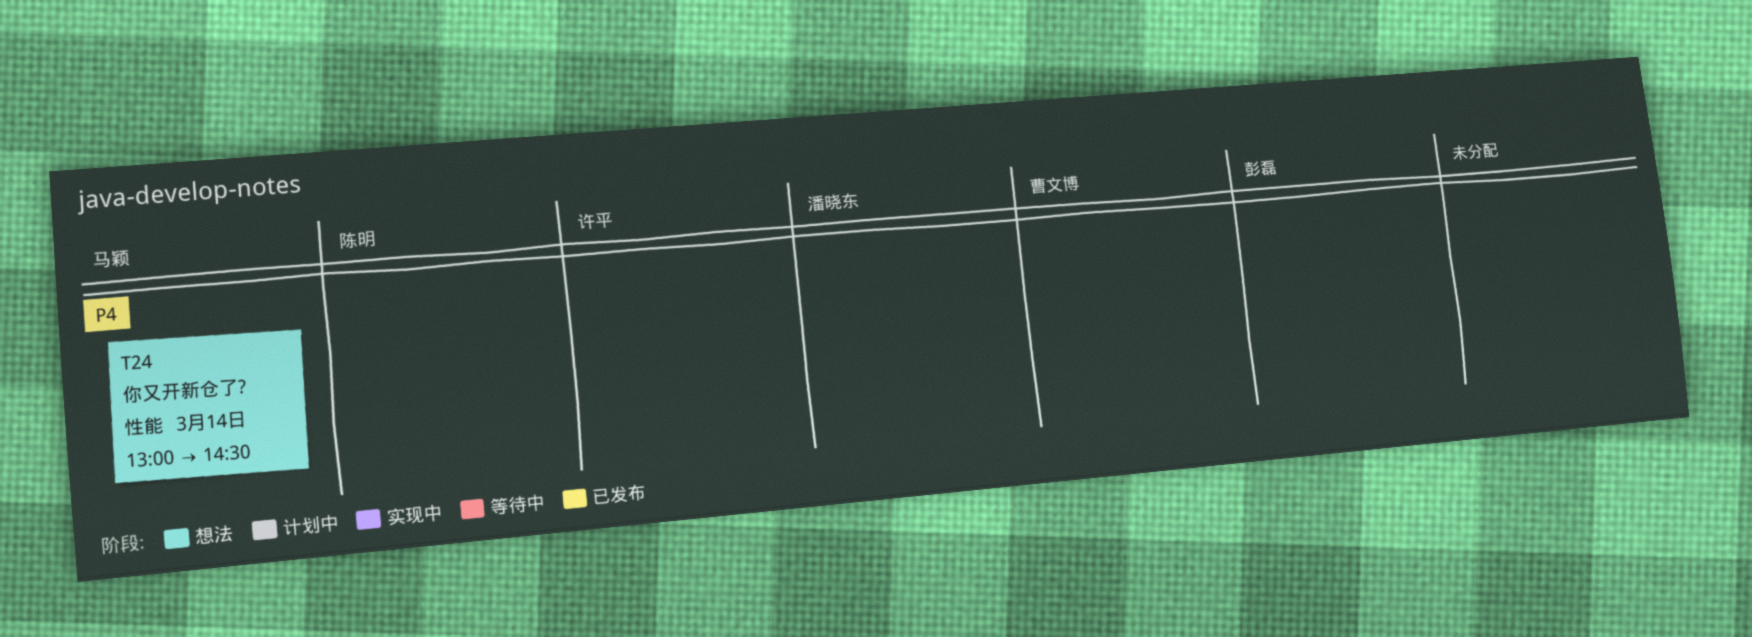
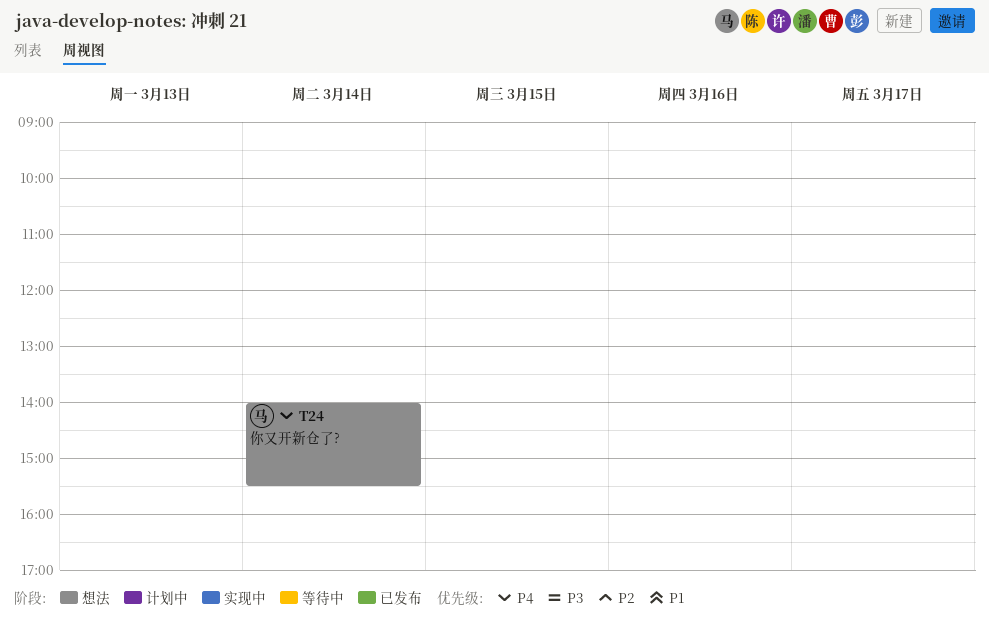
T24, begins: 13:00 -> 14:00
T24, ends: 14:30 -> 15:30

